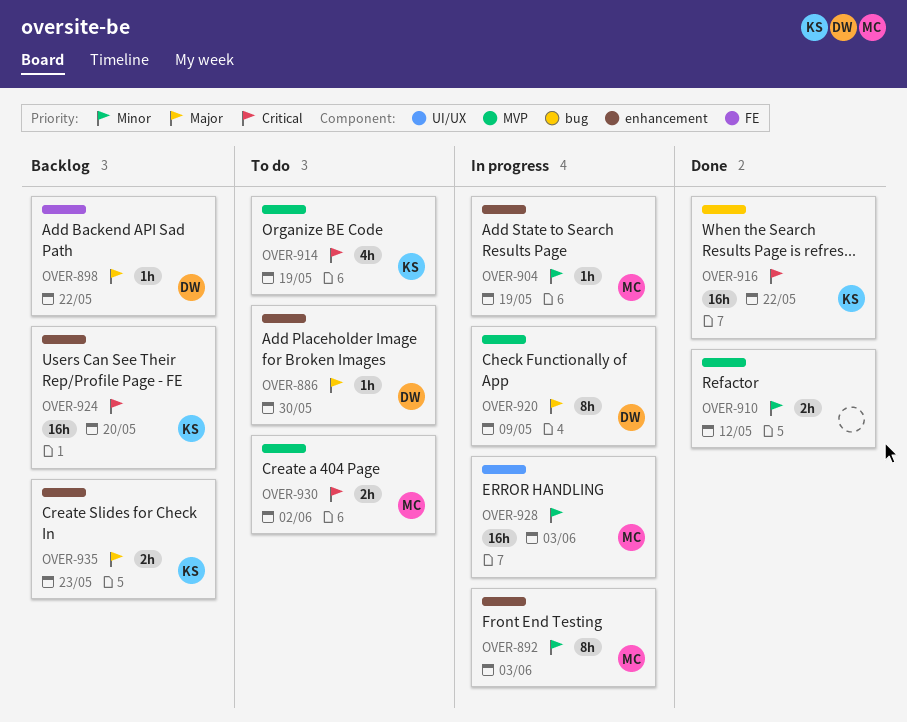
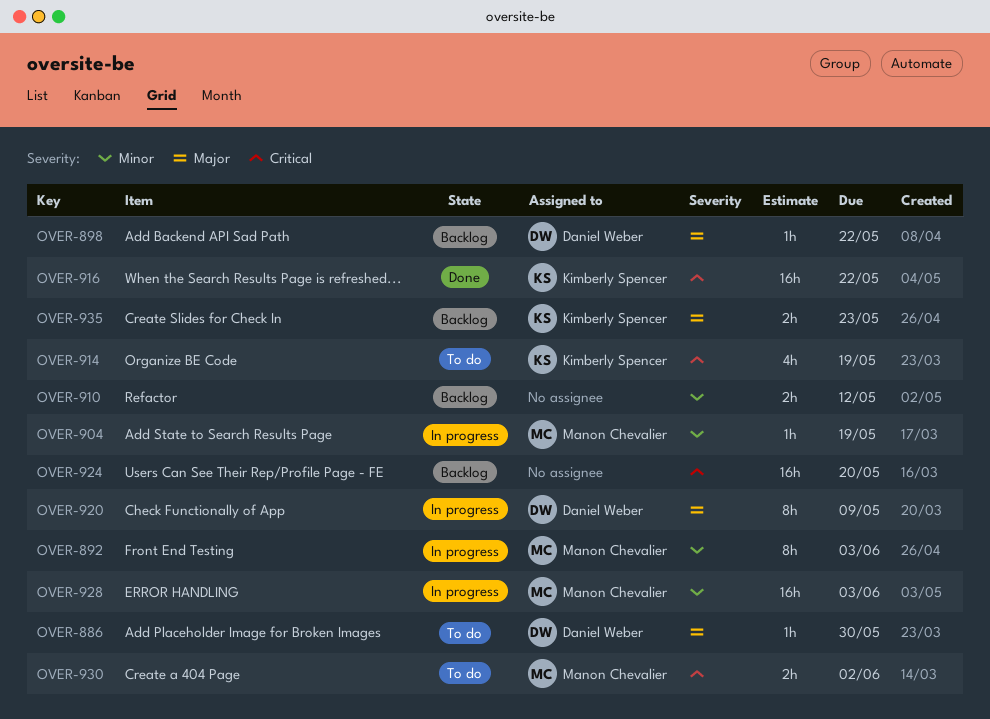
OVER-910, status: Done -> Backlog
OVER-924, owner: Kimberly Spencer -> none

